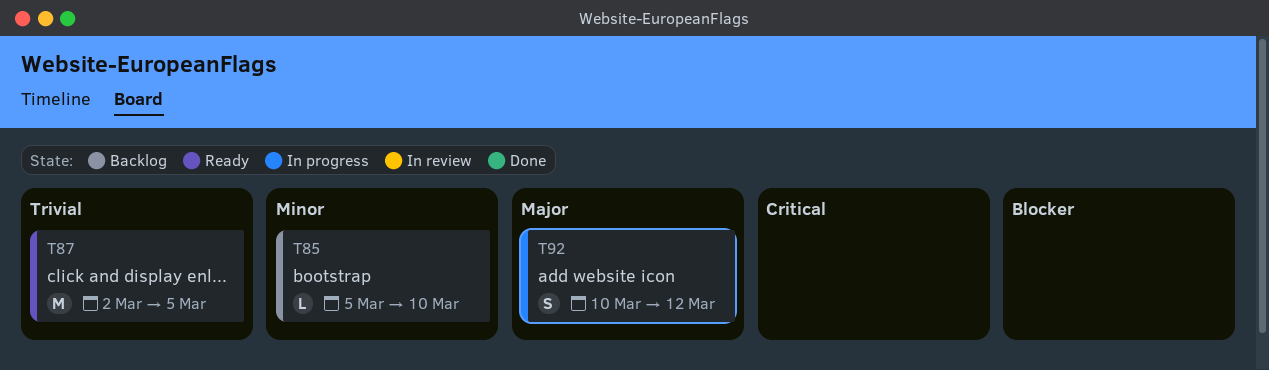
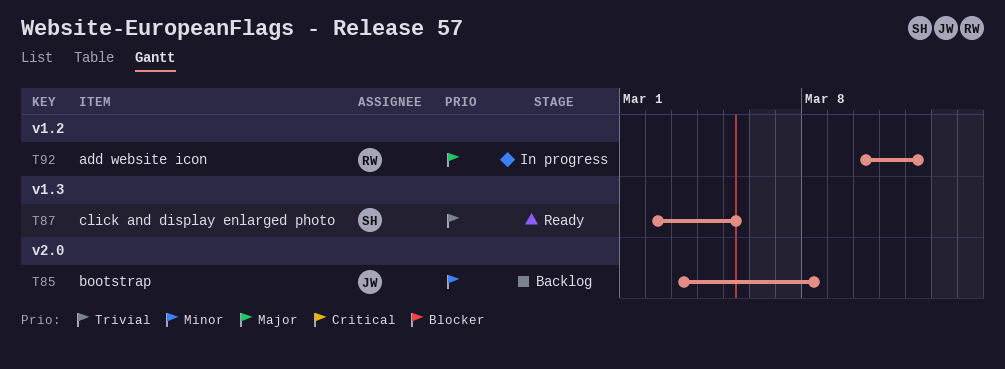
T85, start: Mar 5 -> Mar 3
T85, due: Mar 10 -> Mar 8

